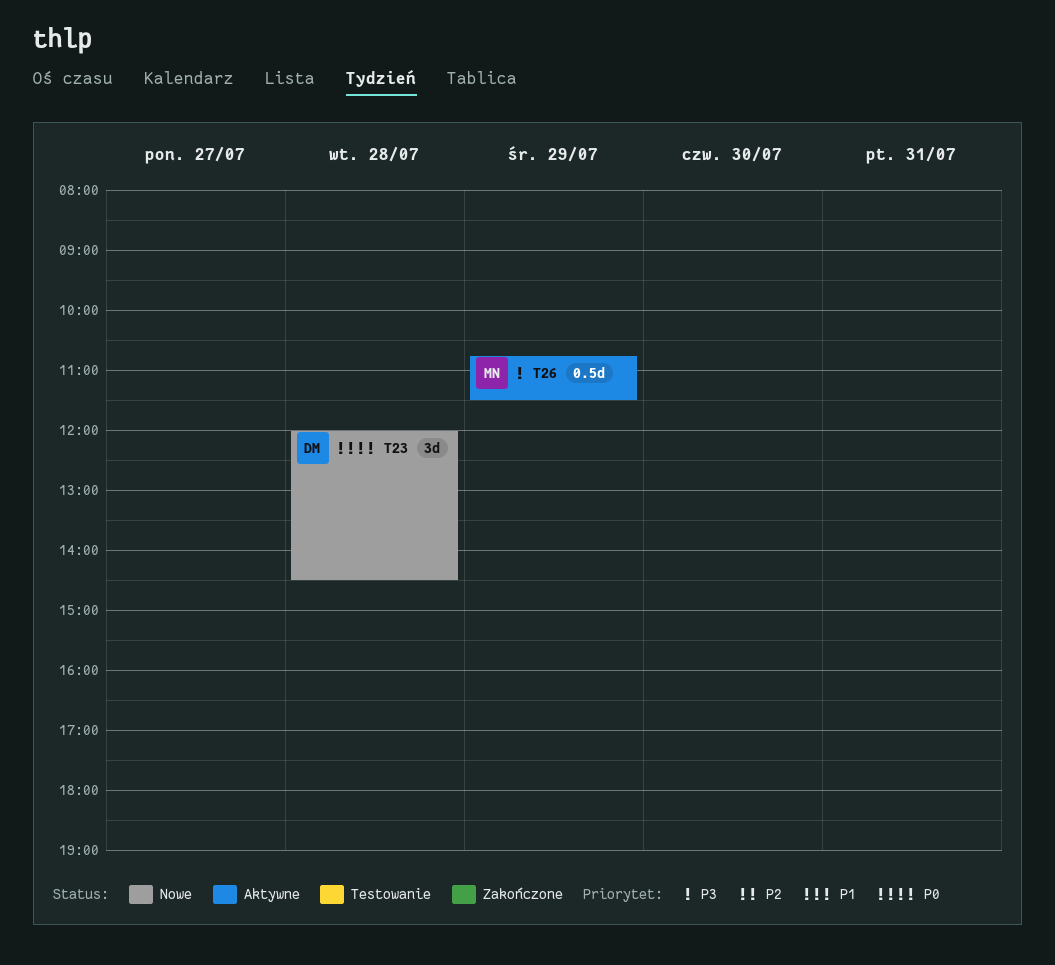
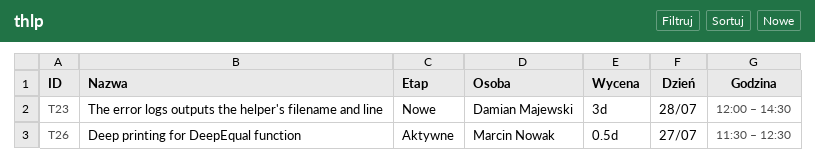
T26, day: Jul 29 -> Jul 27
T26, begins: 10:45 -> 11:30
T26, ends: 11:30 -> 12:30

